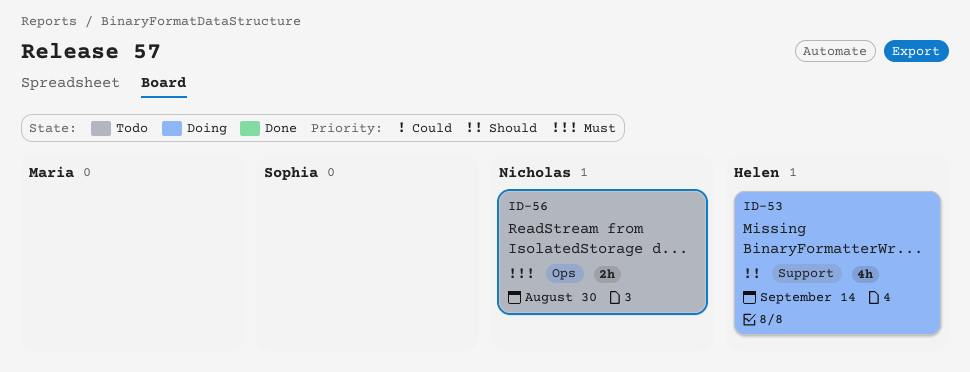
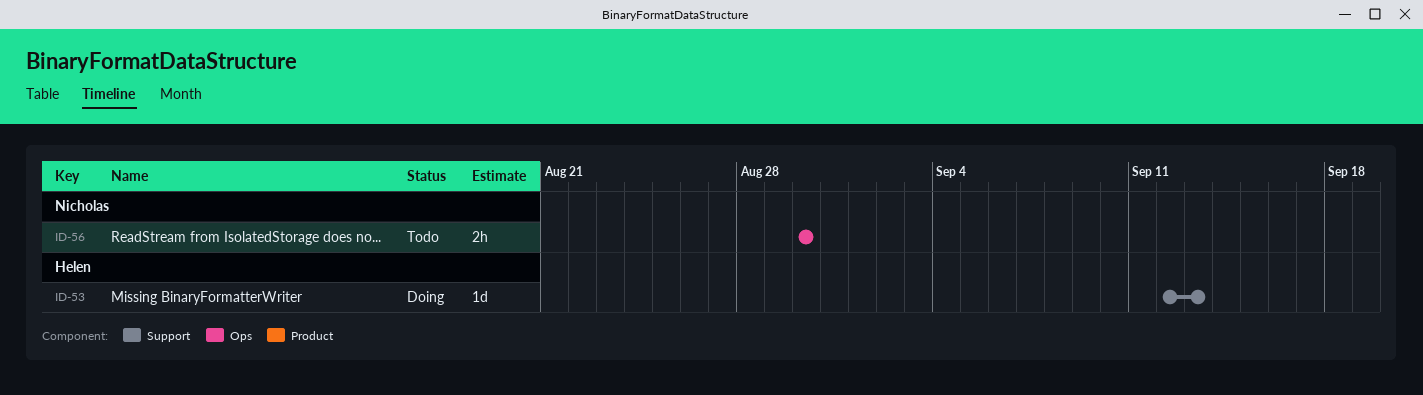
ID-53, estimate: 4h -> 1d
ID-53, due: Sep 14 -> Sep 13

